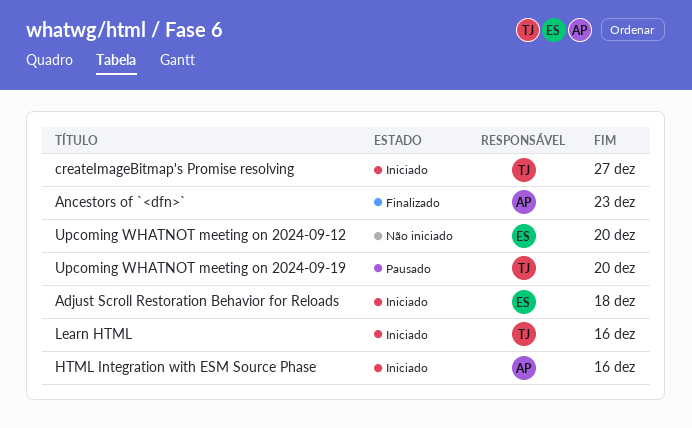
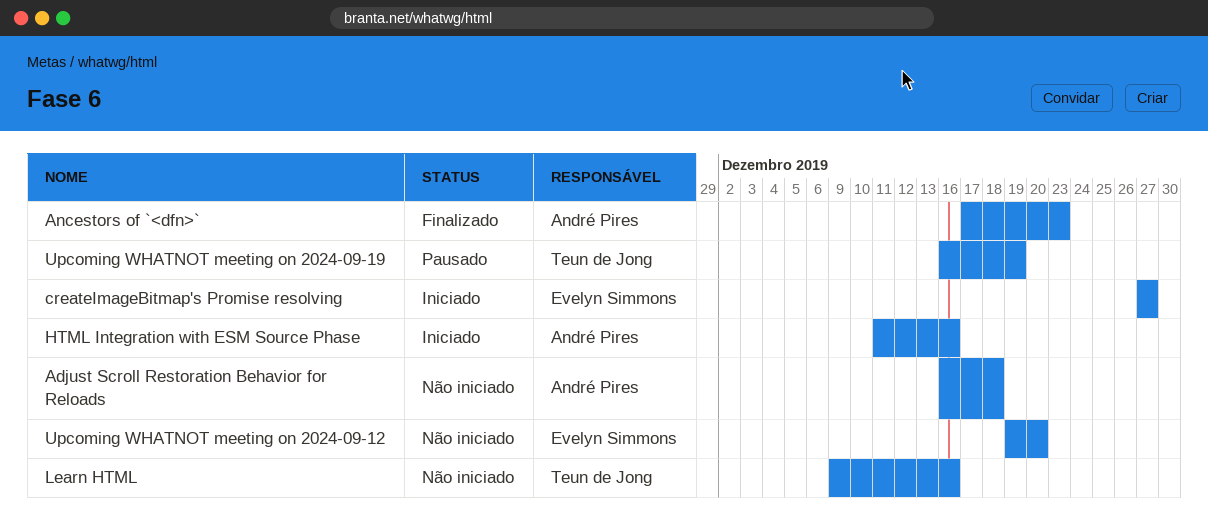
Adjust Scroll Restoration Behavior for Reloads, status: Iniciado -> Não iniciado
Adjust Scroll Restoration Behavior for Reloads, owner: Evelyn Simmons -> André Pires
createImageBitmap's Promise resolving, owner: Teun de Jong -> Evelyn Simmons
Learn HTML, status: Iniciado -> Não iniciado
Upcoming WHATNOT meeting on 2024-09-19, due: Dec 20 -> Dec 19

